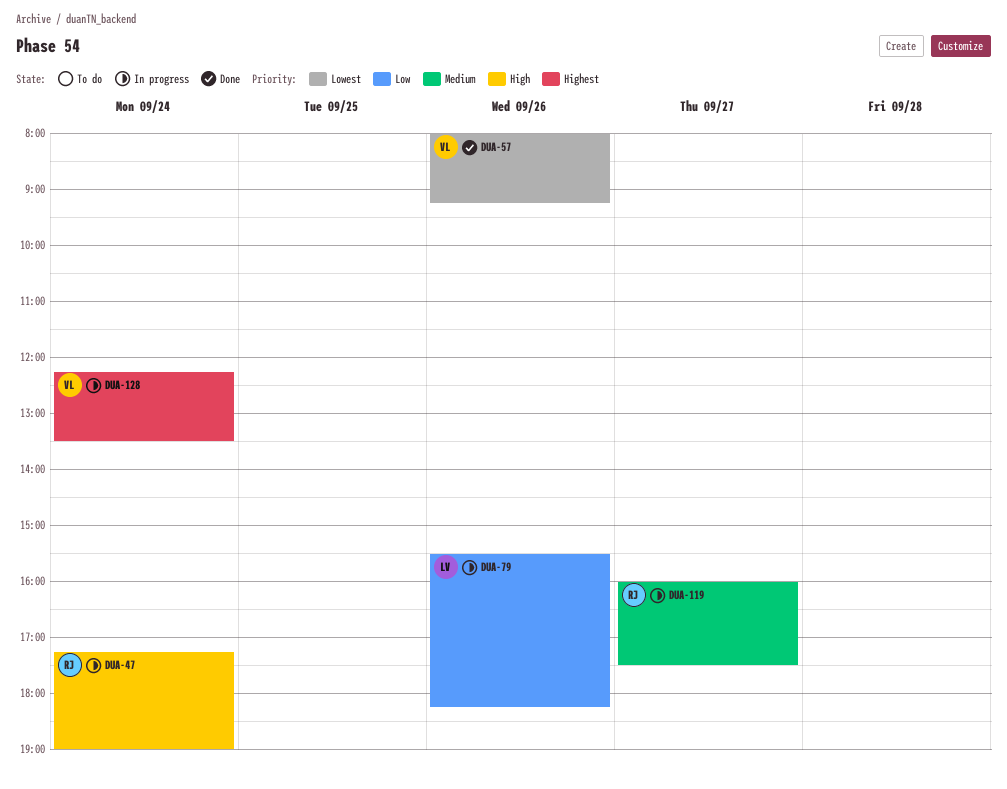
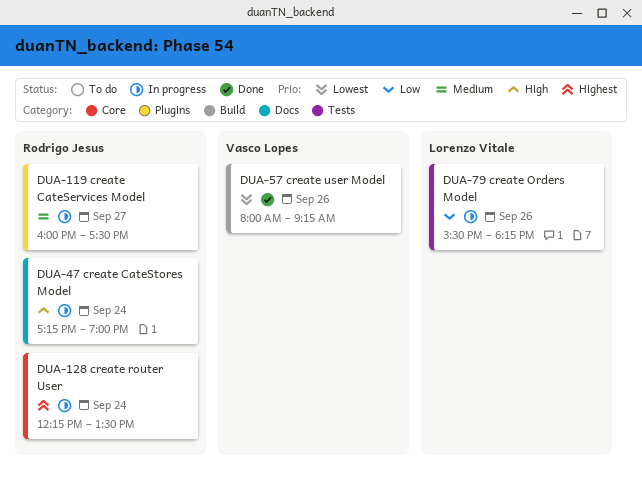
DUA-128, owner: Vasco Lopes -> Rodrigo Jesus

